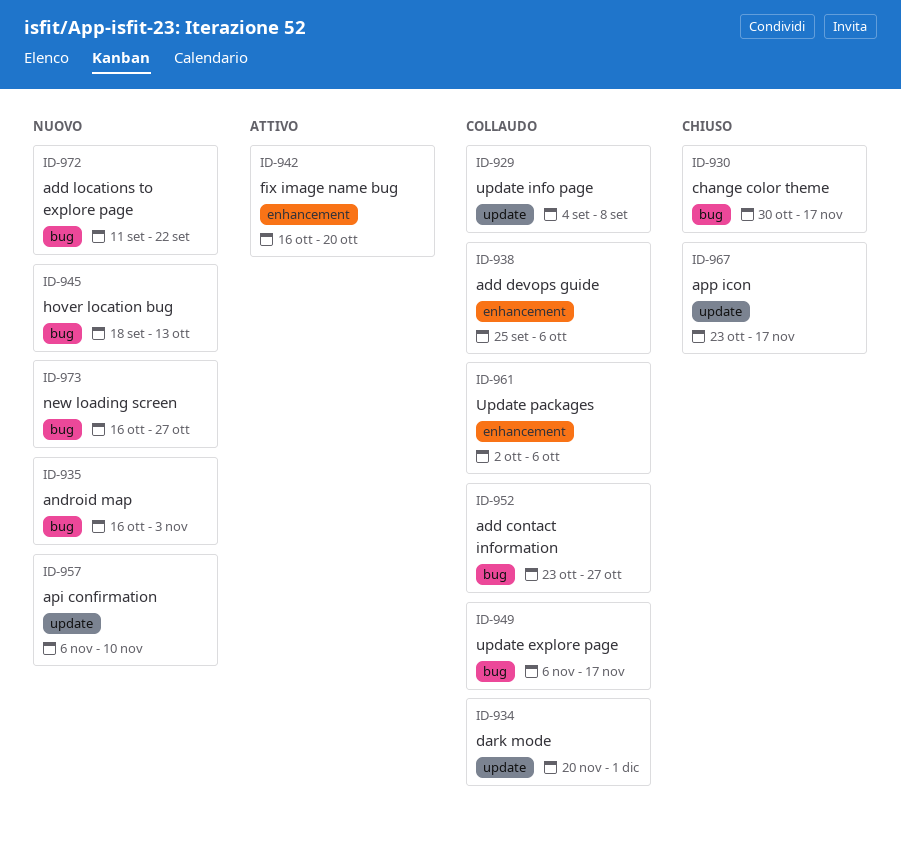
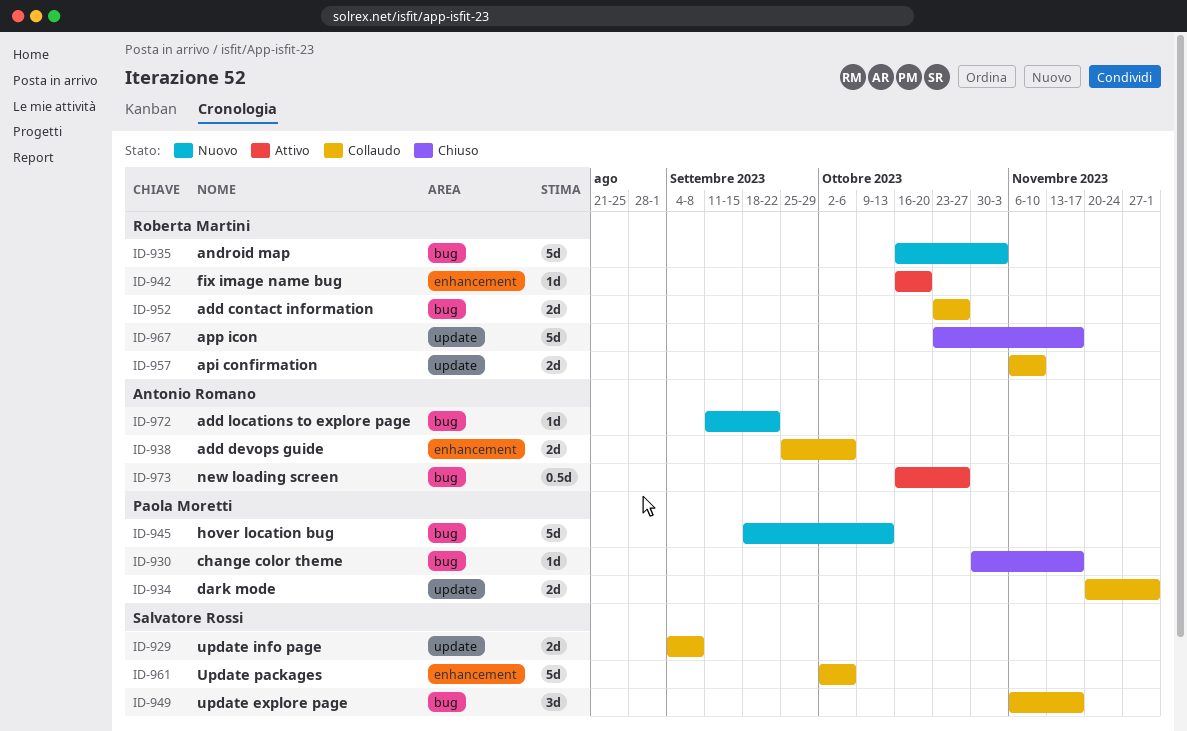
ID-957, status: Nuovo -> Collaudo
ID-973, status: Nuovo -> Attivo

